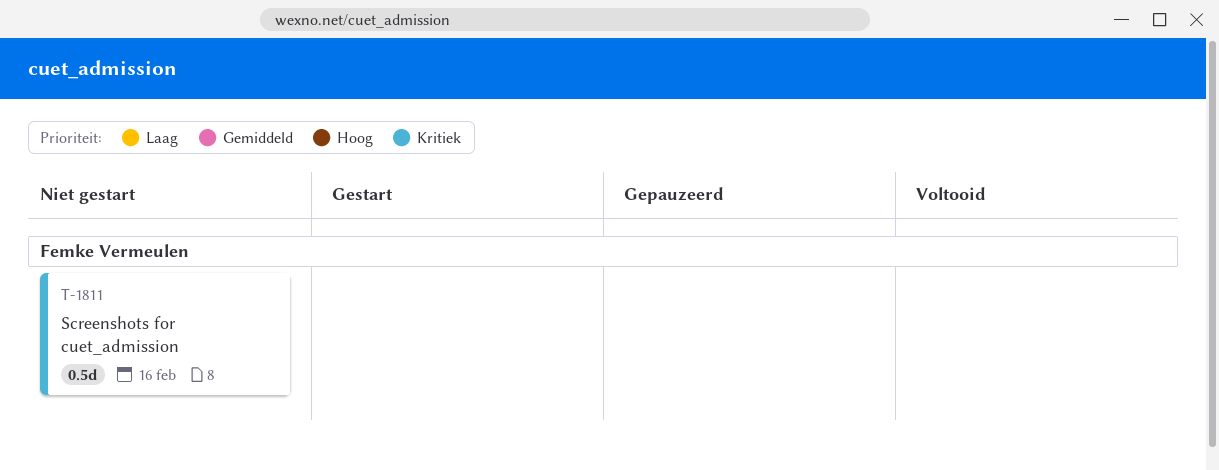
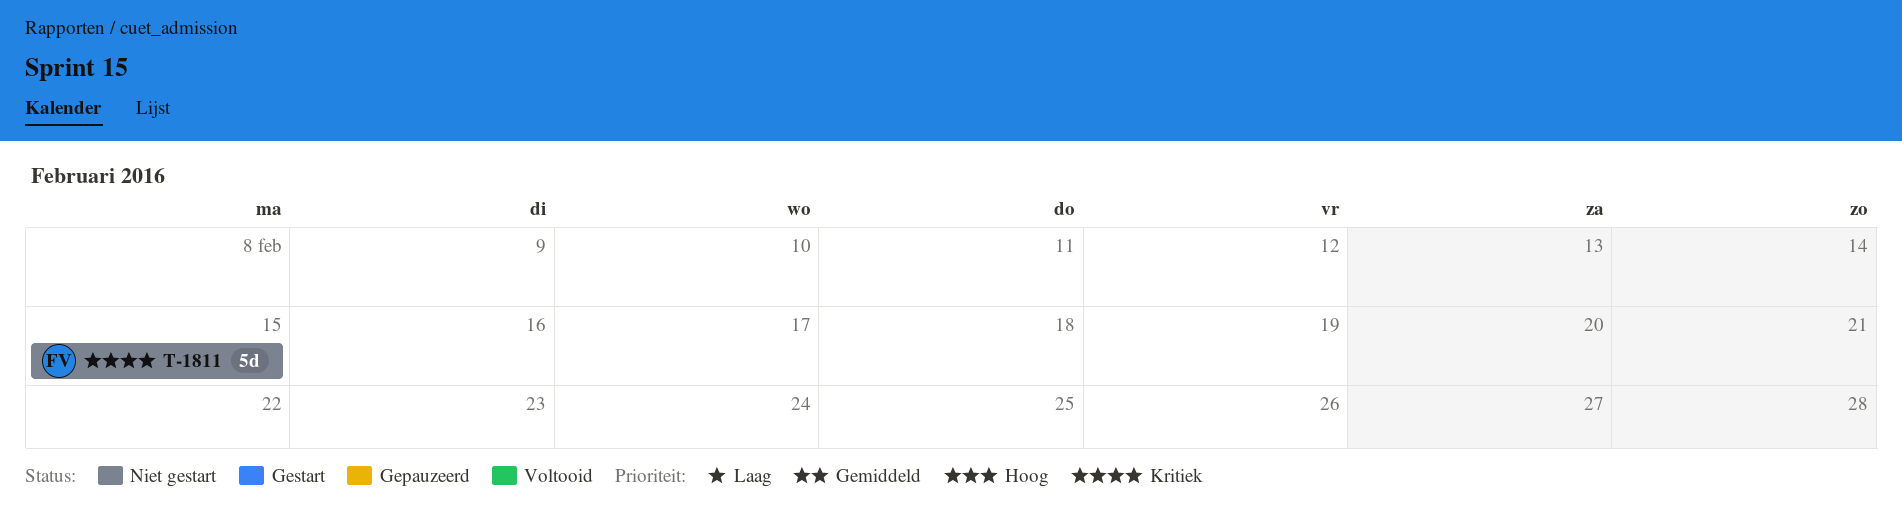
T-1811, estimate: 0.5d -> 5d
T-1811, due: Feb 16 -> Feb 15

